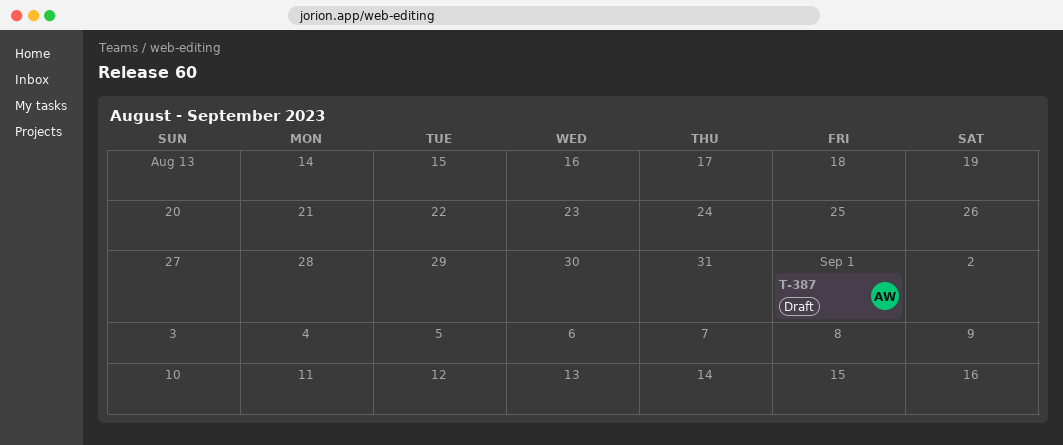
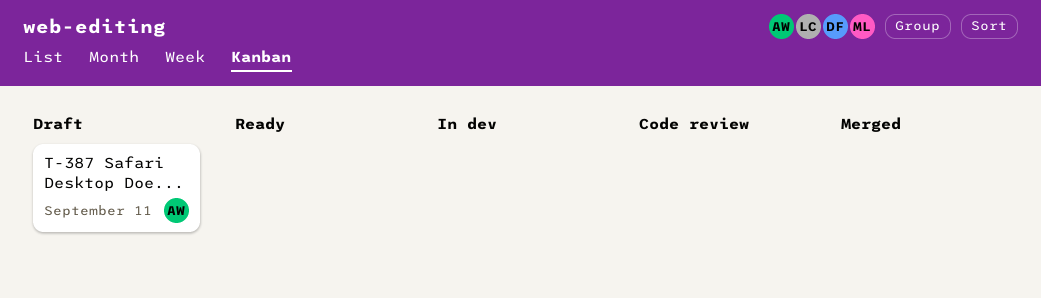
T-387, due: Sep 1 -> Sep 11

